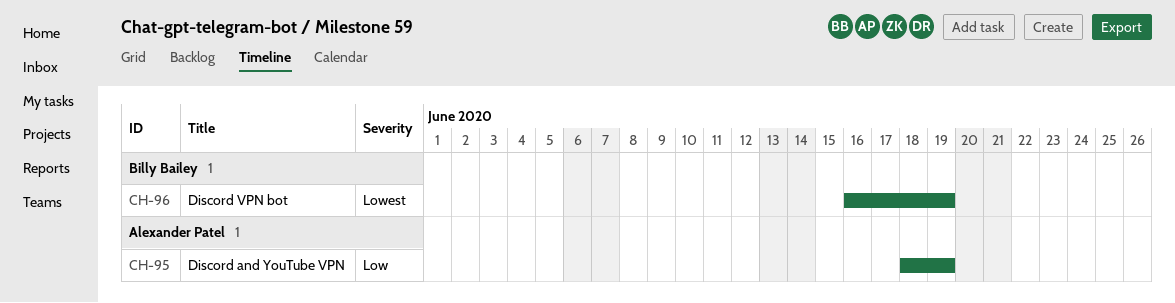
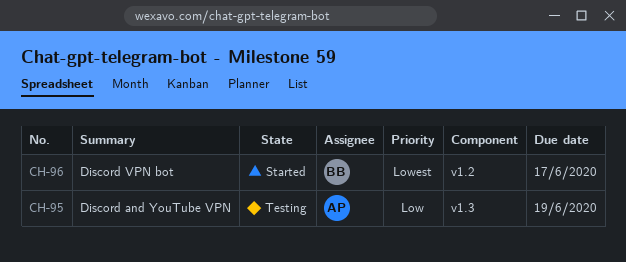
CH-96, due: Jun 19 -> Jun 17

